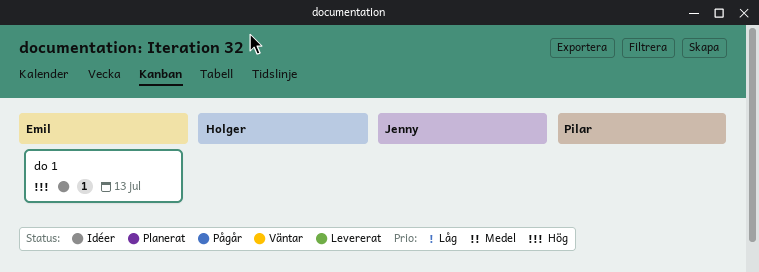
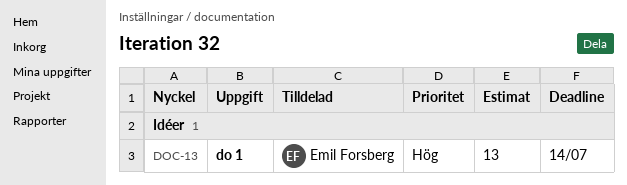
do 1, estimate: 1 -> 13
do 1, due: Jul 13 -> Jul 14

